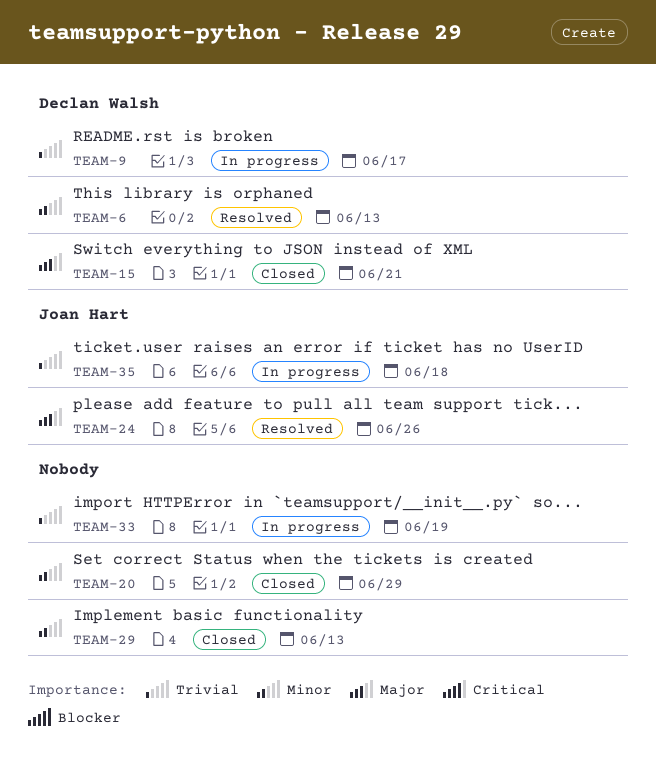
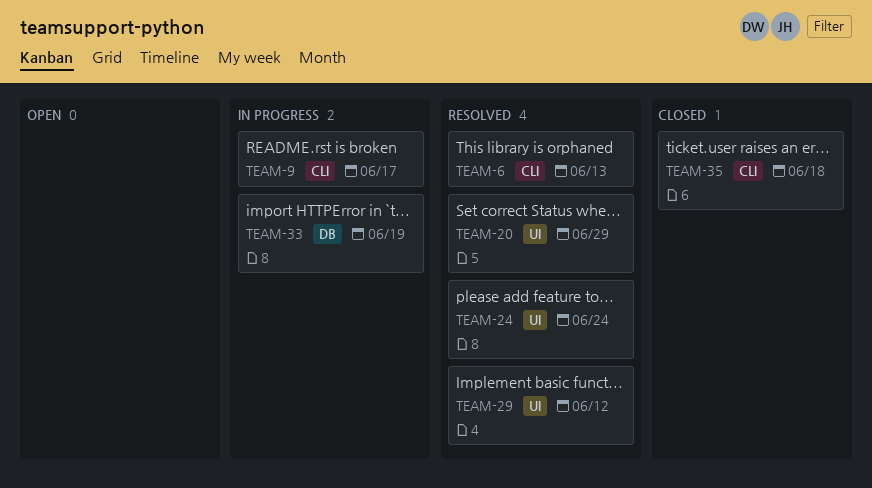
TEAM-15: present -> none
TEAM-20, status: Closed -> Resolved
TEAM-24, due: Jun 26 -> Jun 24
TEAM-29, status: Closed -> Resolved
TEAM-29, due: Jun 13 -> Jun 12
TEAM-35, status: In progress -> Closed

